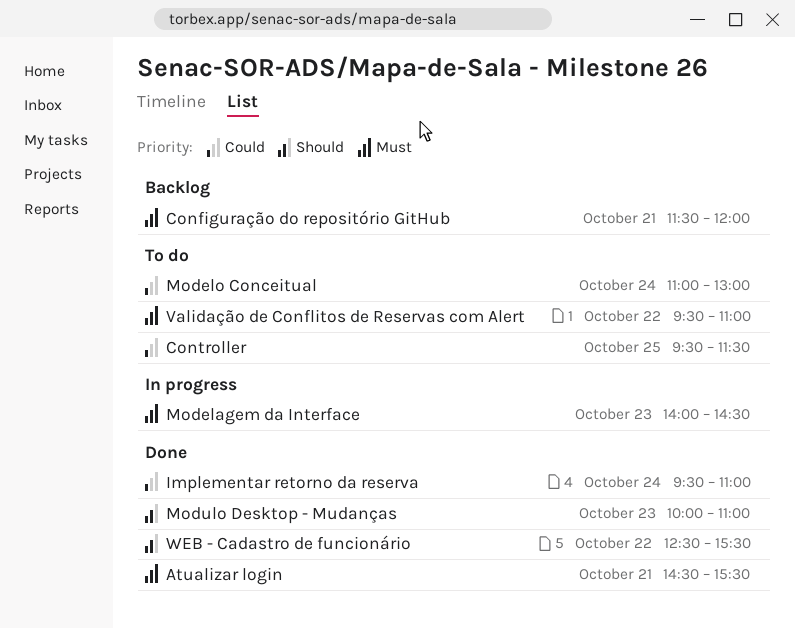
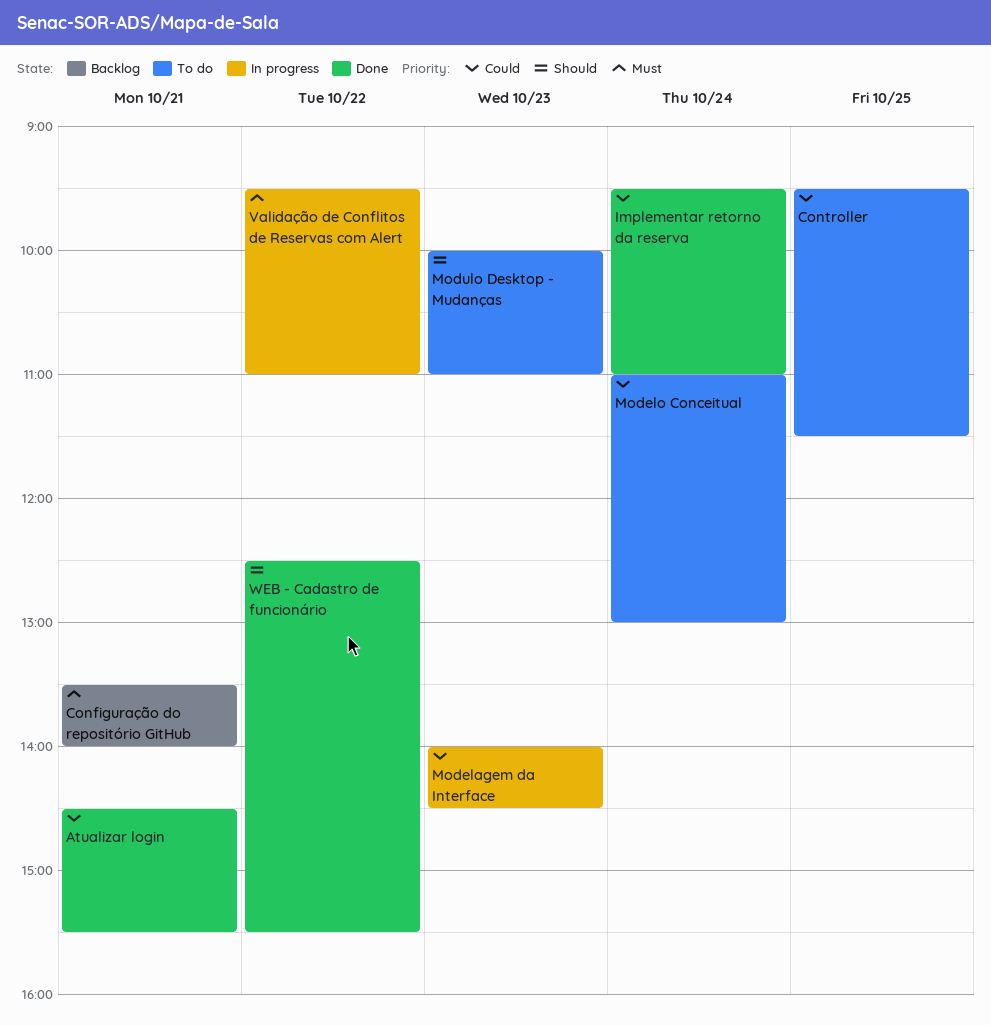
Atualizar login, priority: Must -> Could
Configuração do repositório GitHub, begins: 11:30 -> 13:30
Configuração do repositório GitHub, ends: 12:00 -> 14:00
Modelagem da Interface, priority: Must -> Could
Modulo Desktop - Mudanças, status: Done -> To do
Validação de Conflitos de Reservas com Alert, status: To do -> In progress

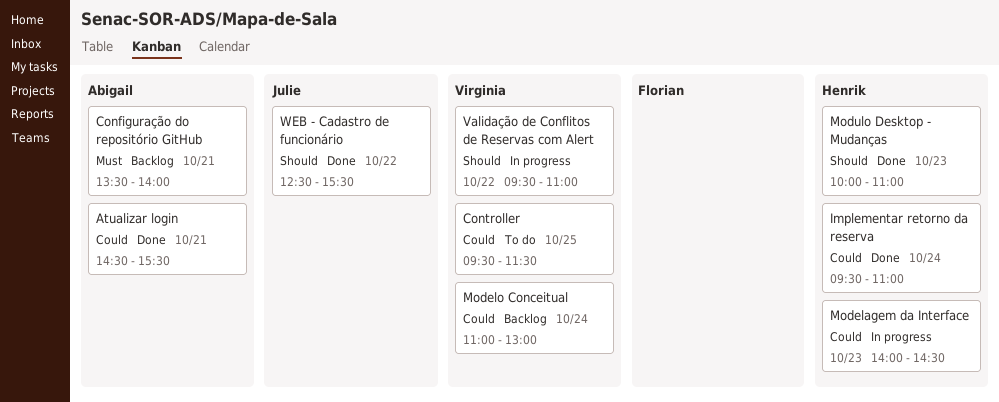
Modelo Conceitual, status: To do -> Backlog
Modulo Desktop - Mudanças, status: To do -> Done
Validação de Conflitos de Reservas com Alert, priority: Must -> Should

